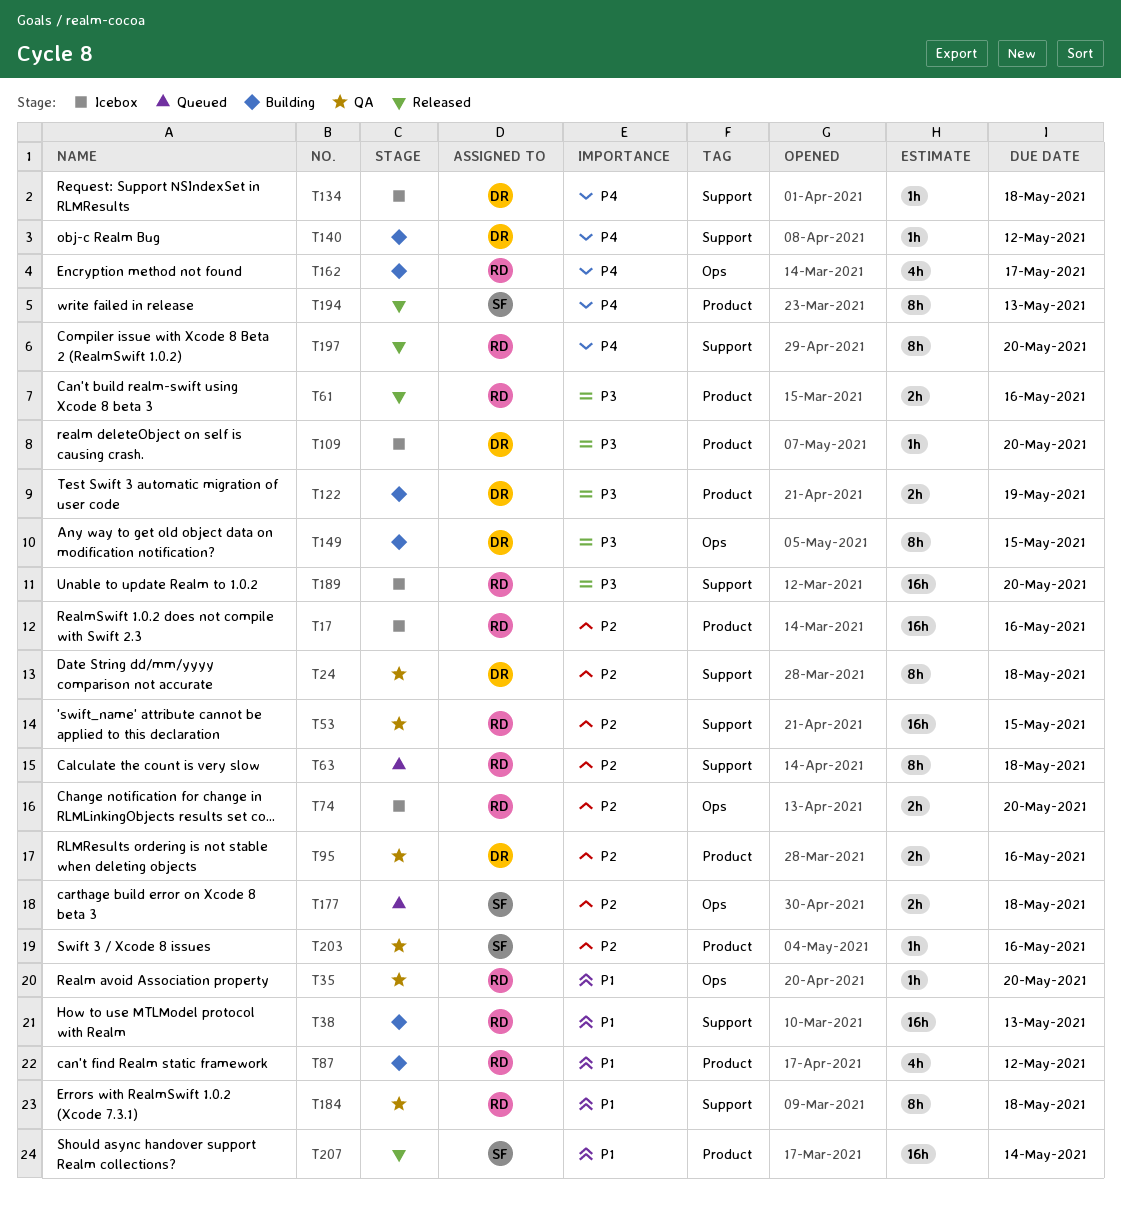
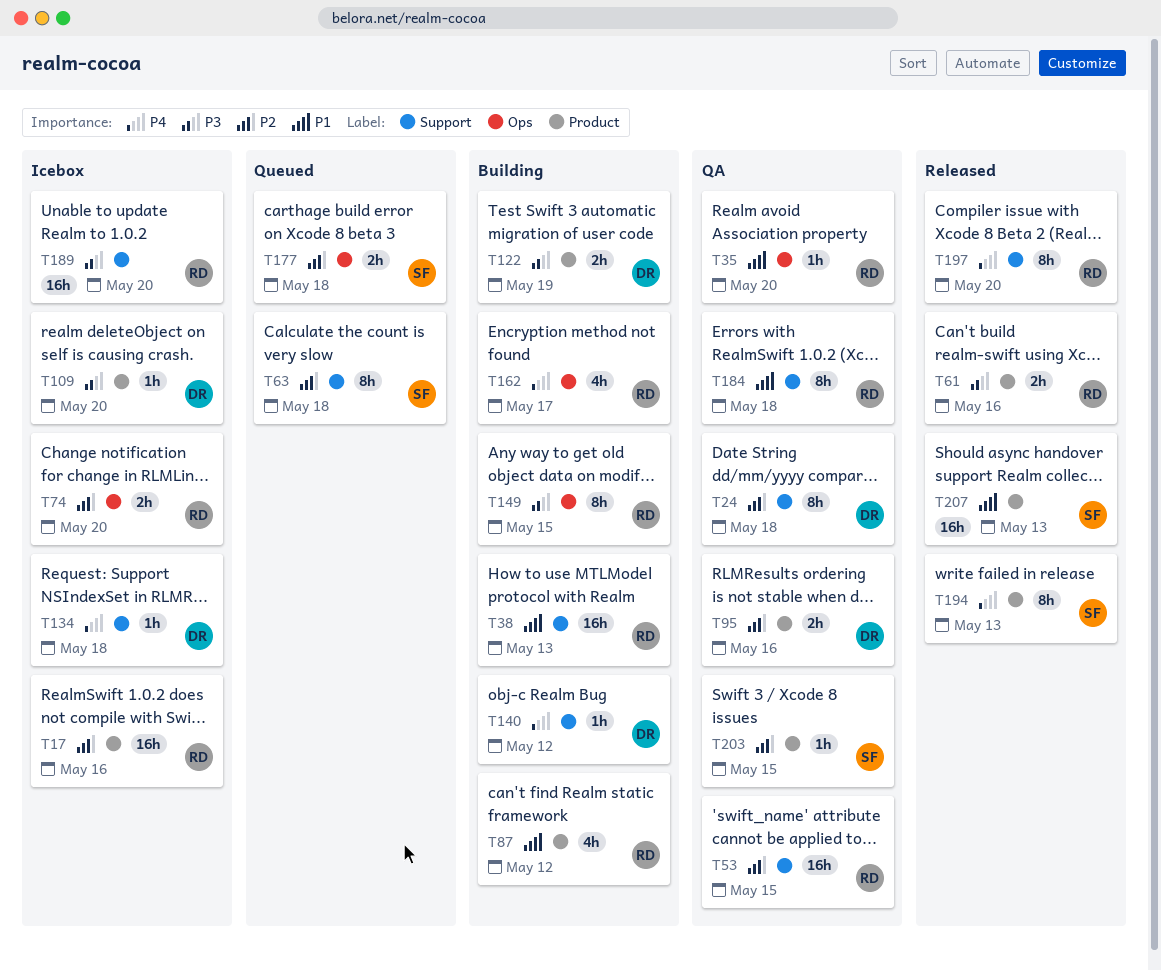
T63, owner: RD -> SF
T149, owner: DR -> RD
T203, due: May 16 -> May 15
T207, due: May 14 -> May 13

